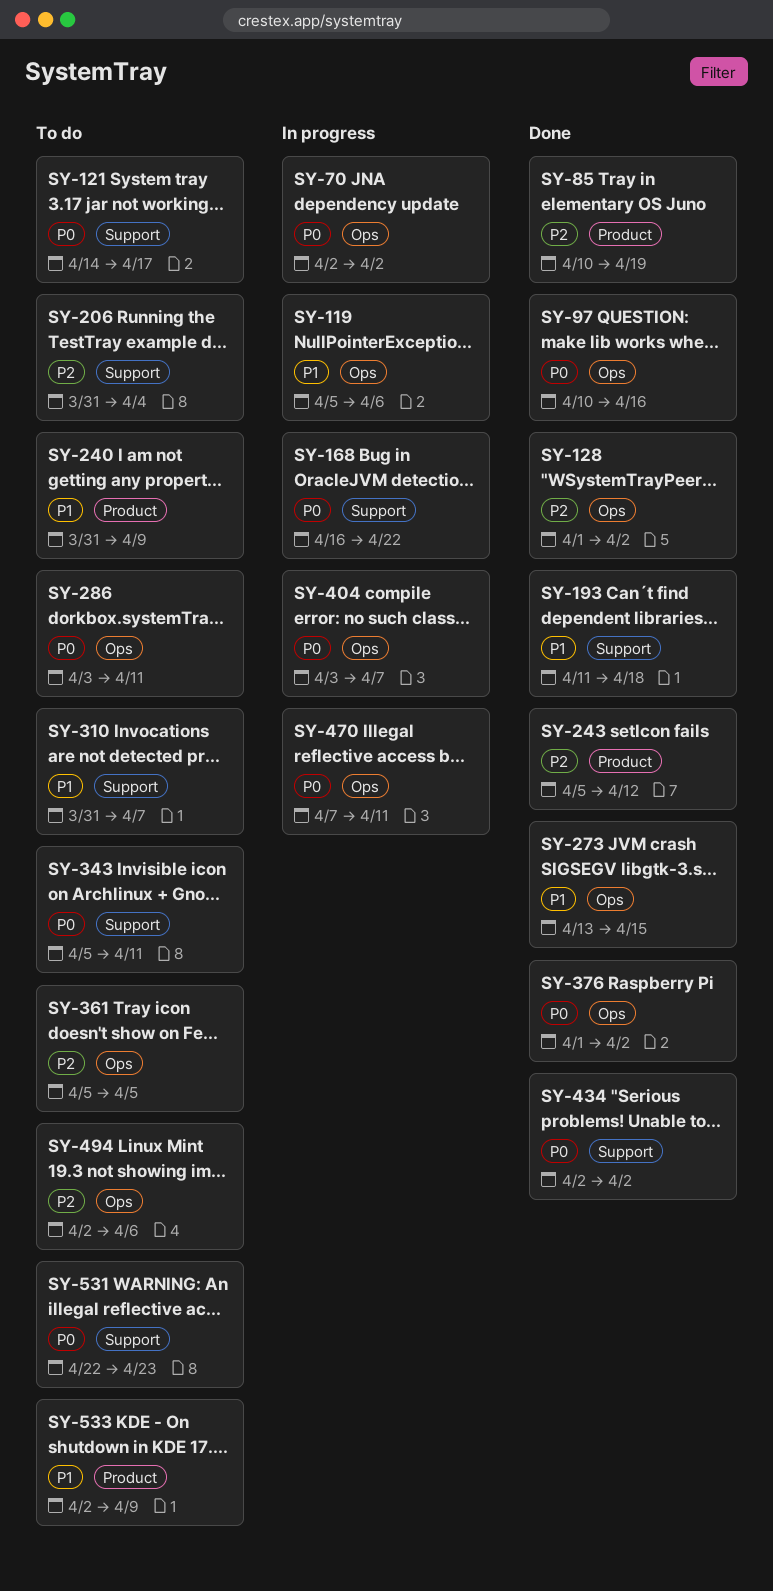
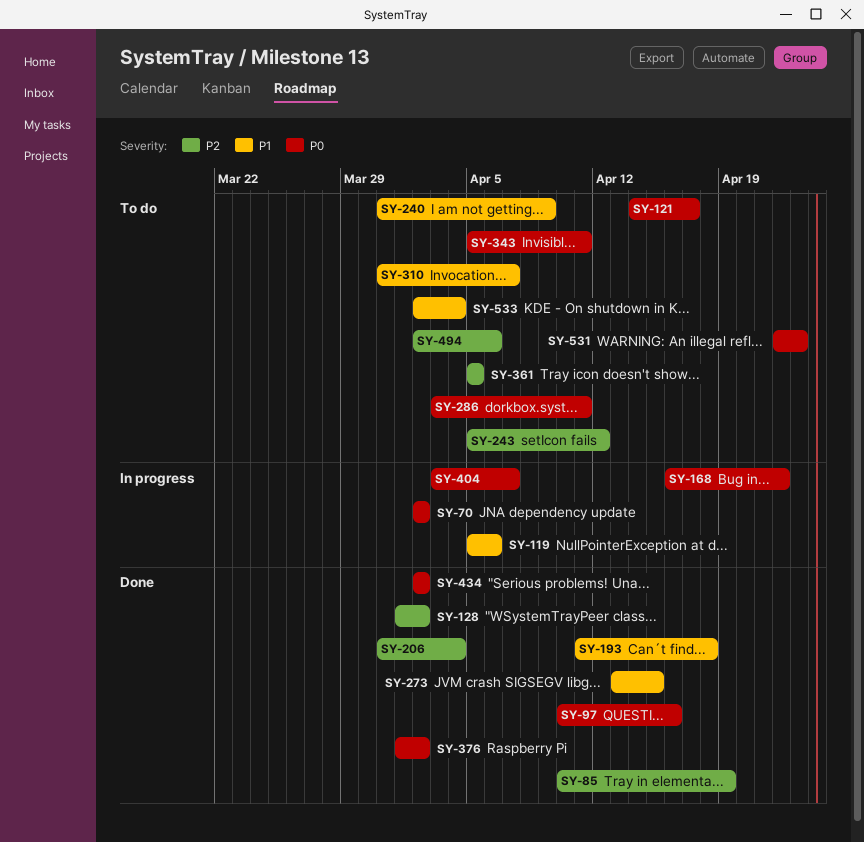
SY-206, status: To do -> Done
SY-243, status: Done -> To do
SY-470: present -> none
SY-533, due: Apr 9 -> Apr 4

